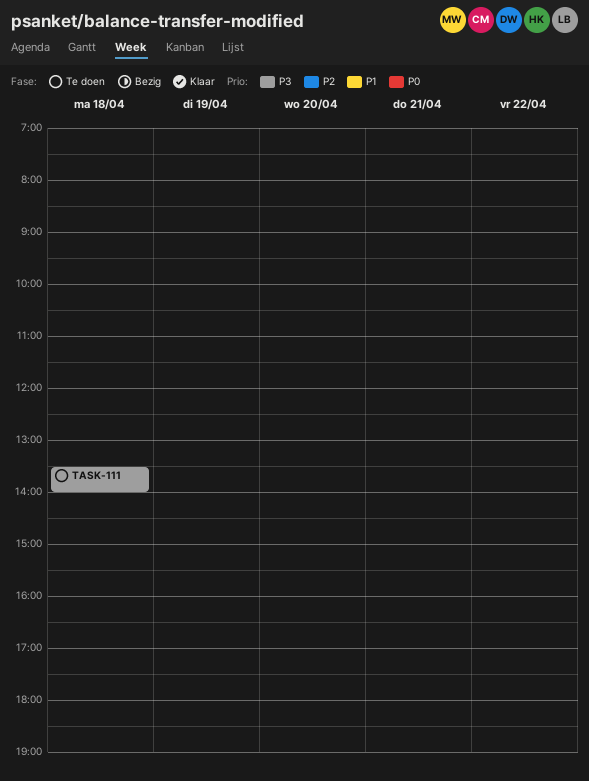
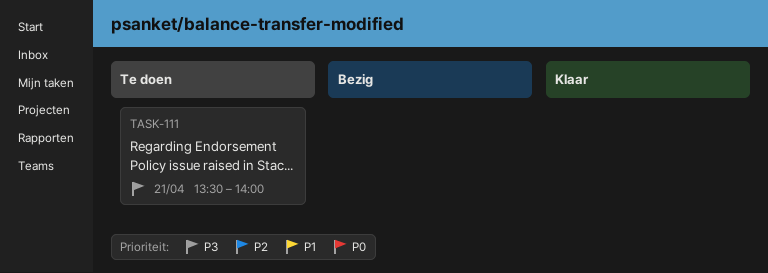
TASK-111, day: Apr 18 -> Apr 21

